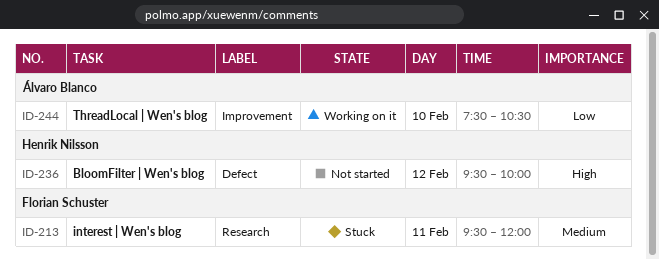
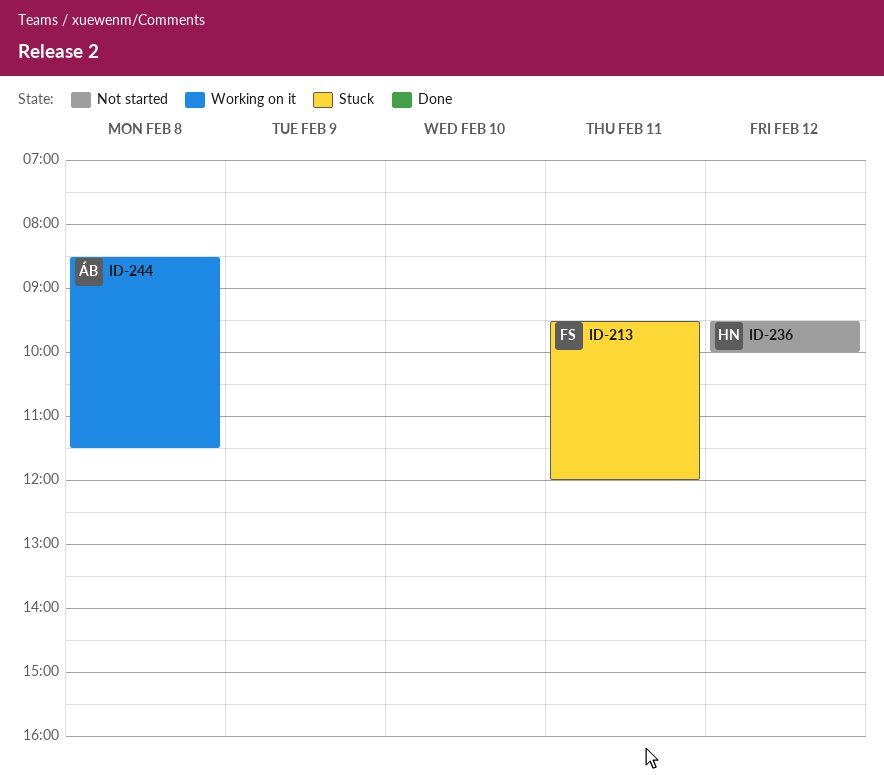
ID-244, day: Feb 10 -> Feb 8
ID-244, begins: 07:30 -> 08:30
ID-244, ends: 10:30 -> 11:30

